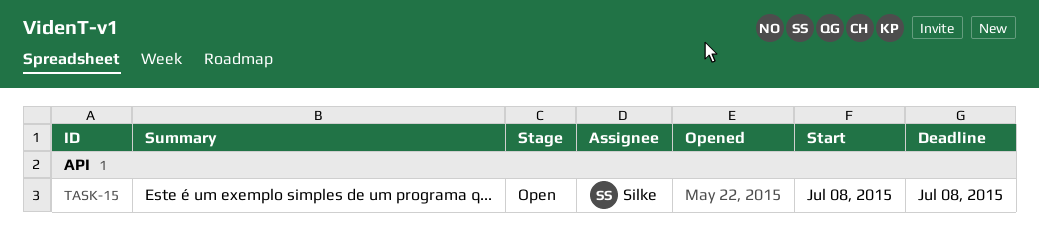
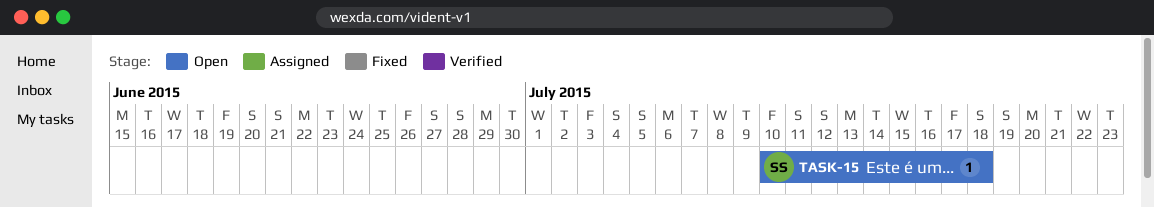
TASK-15, start: Jul 8 -> Jul 10
TASK-15, due: Jul 8 -> Jul 18

